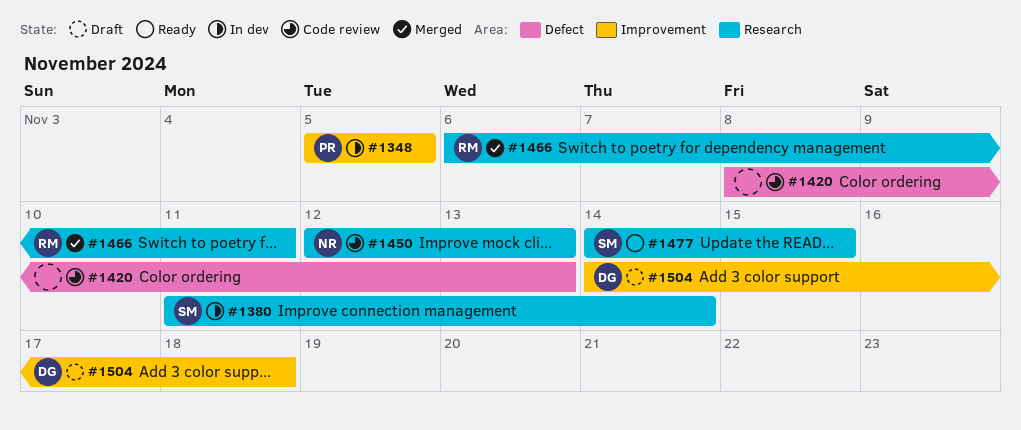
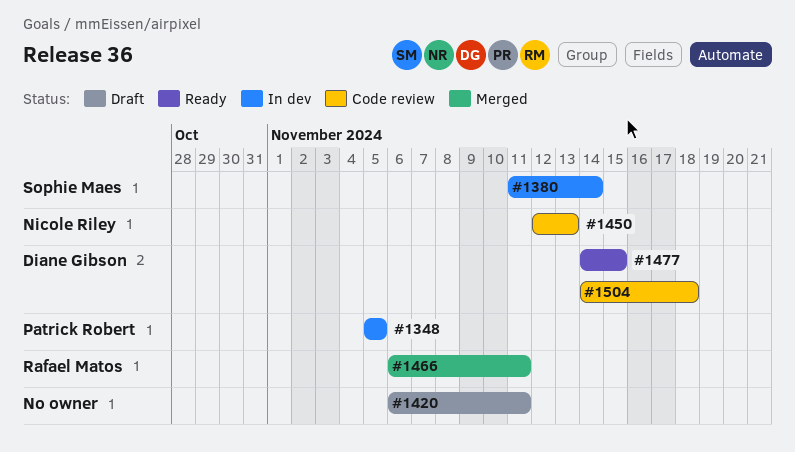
#1420, status: Code review -> Draft
#1420, start: Nov 8 -> Nov 6
#1420, due: Nov 13 -> Nov 11
#1477, owner: Sophie Maes -> Diane Gibson
#1504, status: Draft -> Code review

